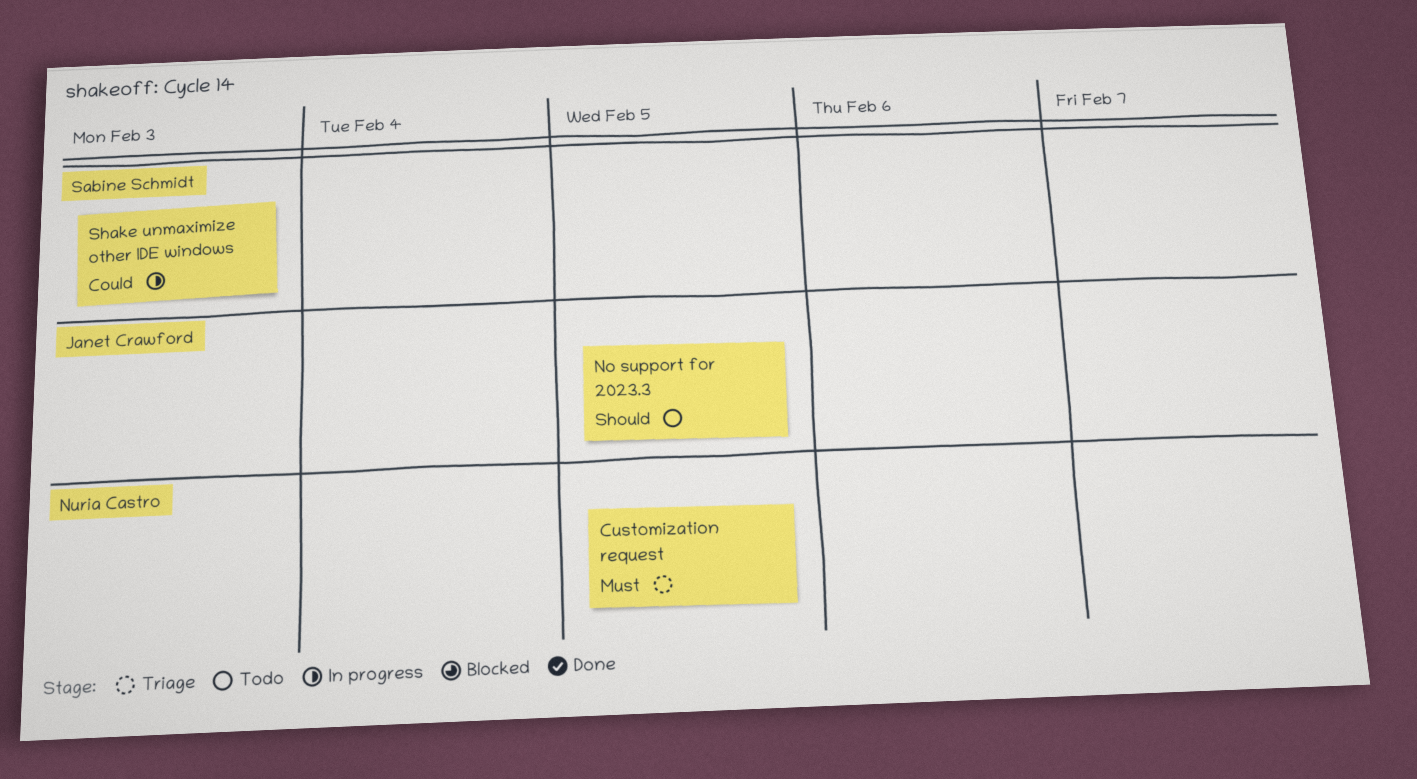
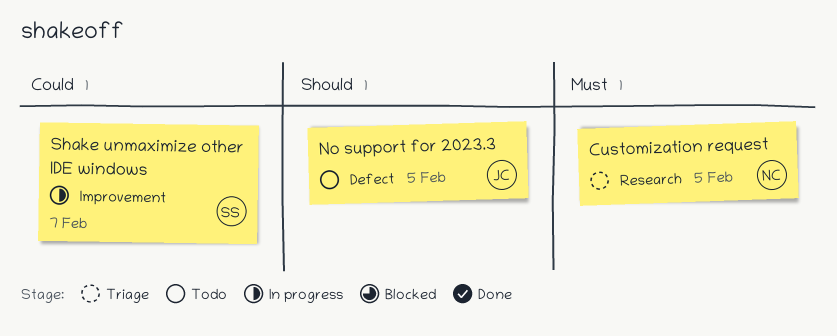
Shake unmaximize other IDE windows, due: Feb 3 -> Feb 7

